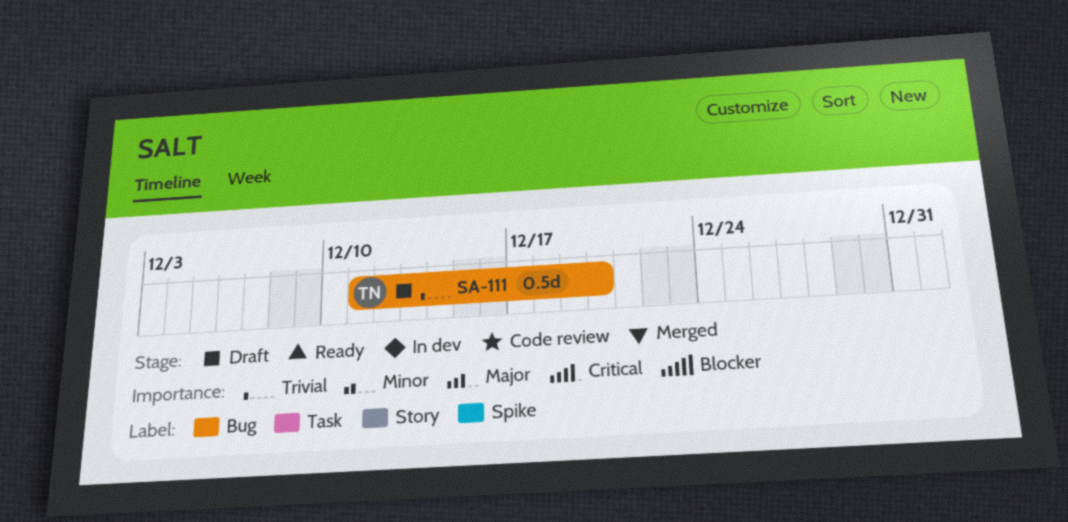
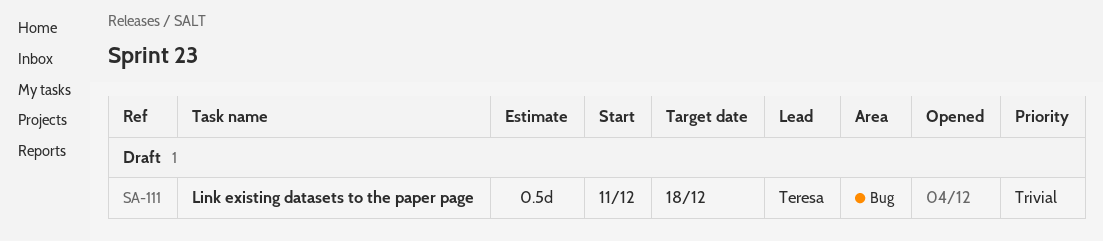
SA-111, due: Dec 20 -> Dec 18

